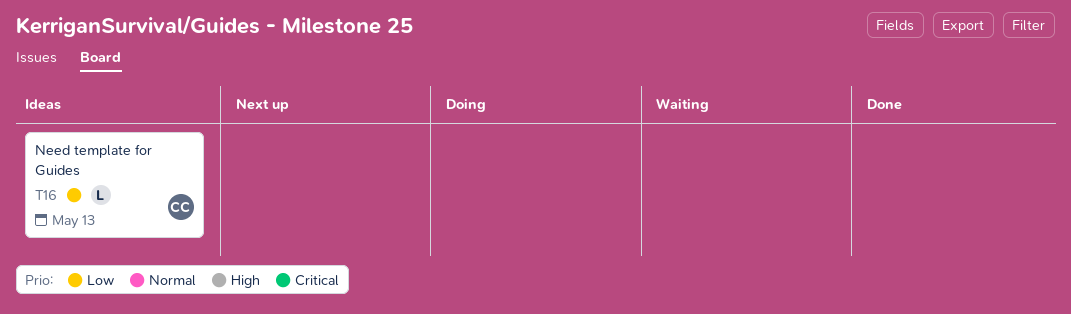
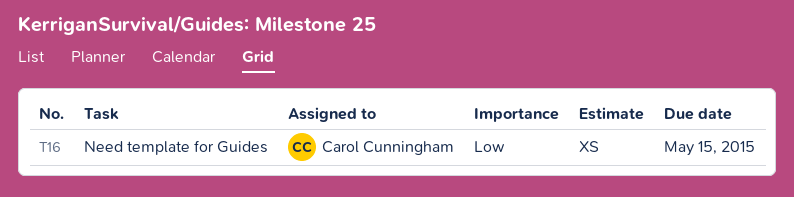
T16, estimate: L -> XS
T16, due: May 13 -> May 15

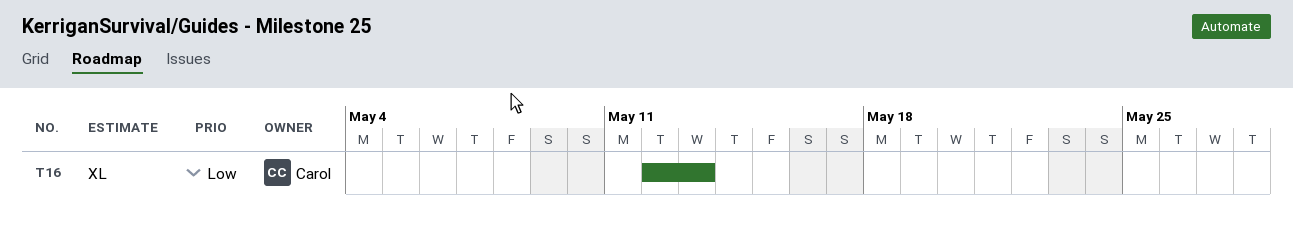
T16, estimate: XS -> XL
T16, due: May 15 -> May 13

